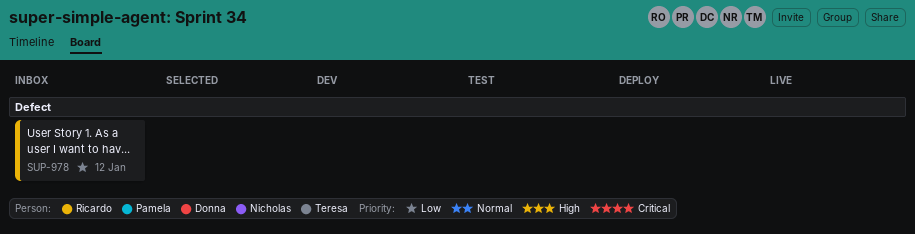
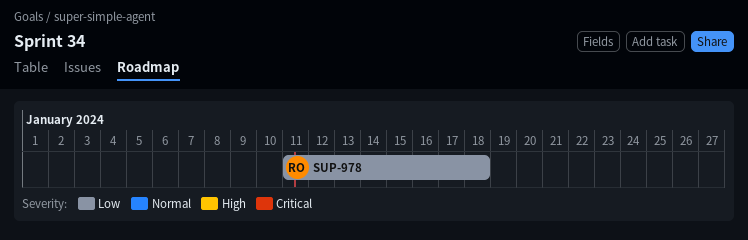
SUP-978, due: Jan 12 -> Jan 18

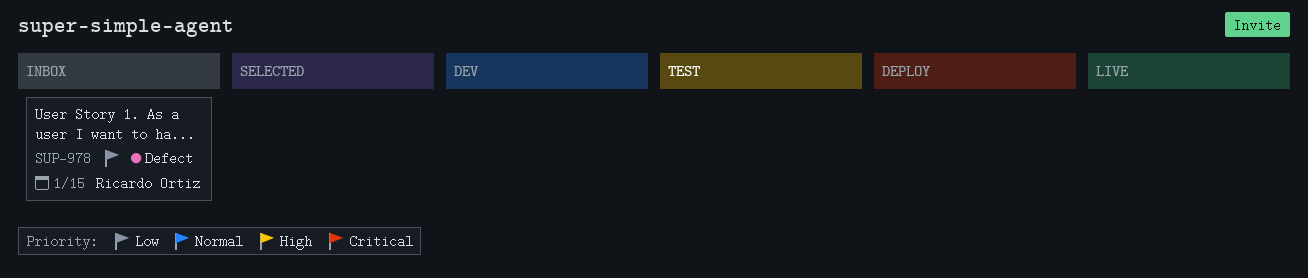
SUP-978, due: Jan 18 -> Jan 15

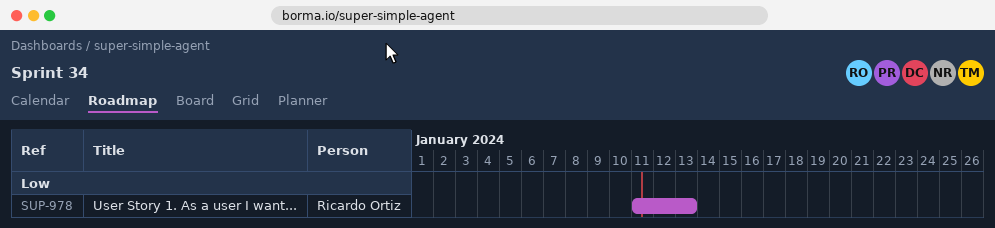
SUP-978, due: Jan 15 -> Jan 13

